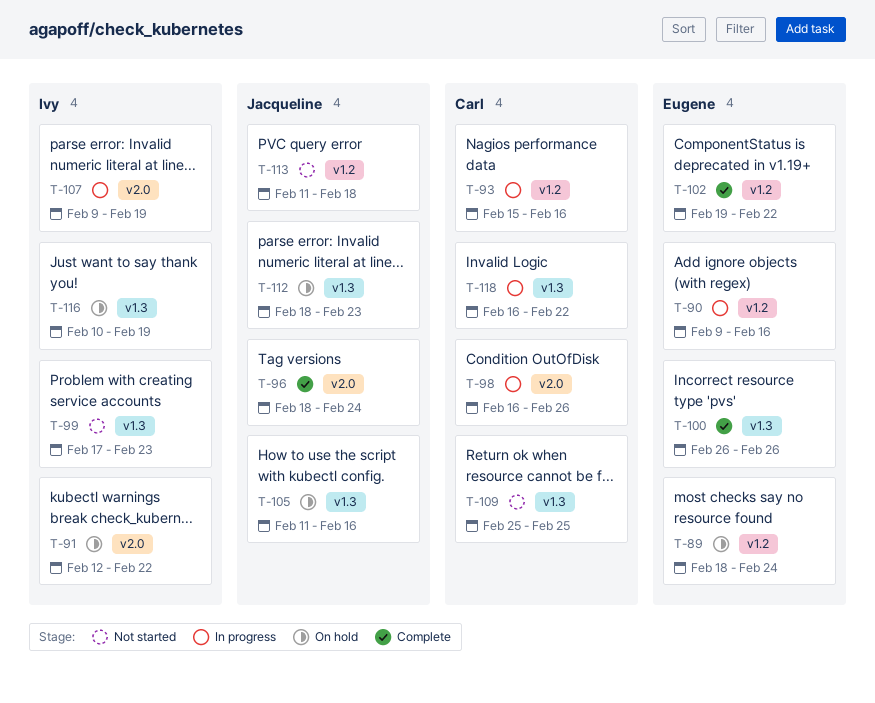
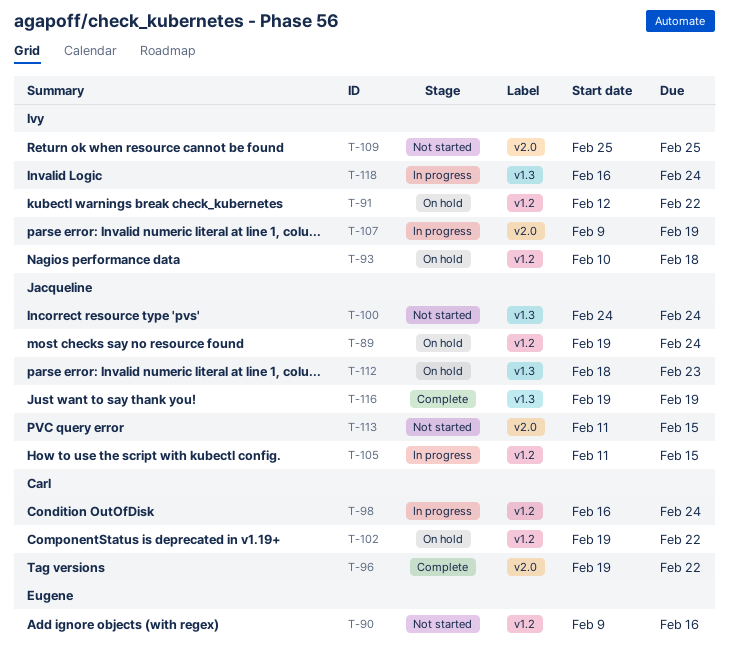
T-89, owner: Eugene -> Jacqueline
T-89, start: Feb 18 -> Feb 19
T-90, status: In progress -> Not started
T-91, label: v2.0 -> v1.2
T-93, status: In progress -> On hold
T-93, owner: Carl -> Ivy
T-93, start: Feb 15 -> Feb 10
T-93, due: Feb 16 -> Feb 18
T-96, owner: Jacqueline -> Carl
T-96, start: Feb 18 -> Feb 19
T-96, due: Feb 24 -> Feb 22
T-98, label: v2.0 -> v1.2
T-98, due: Feb 26 -> Feb 24
T-99: present -> none
T-100, status: Complete -> Not started
T-100, owner: Eugene -> Jacqueline
T-100, start: Feb 26 -> Feb 24
T-100, due: Feb 26 -> Feb 24
T-102, status: Complete -> On hold
T-102, owner: Eugene -> Carl
T-105, status: On hold -> In progress
T-105, label: v1.3 -> v1.2
T-105, due: Feb 16 -> Feb 15
T-109, owner: Carl -> Ivy
T-109, label: v1.3 -> v2.0
T-113, label: v1.2 -> v2.0
T-113, due: Feb 18 -> Feb 15
T-116, status: On hold -> Complete
T-116, owner: Ivy -> Jacqueline
T-116, start: Feb 10 -> Feb 19
T-118, owner: Carl -> Ivy
T-118, due: Feb 22 -> Feb 24

